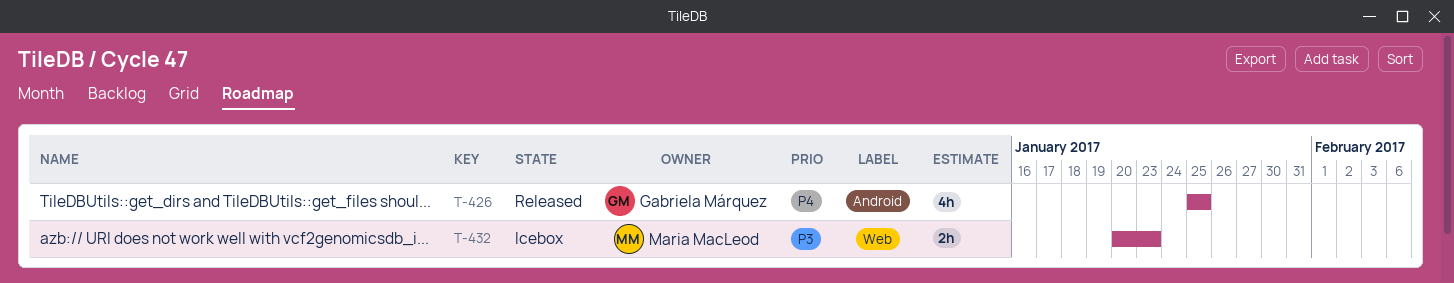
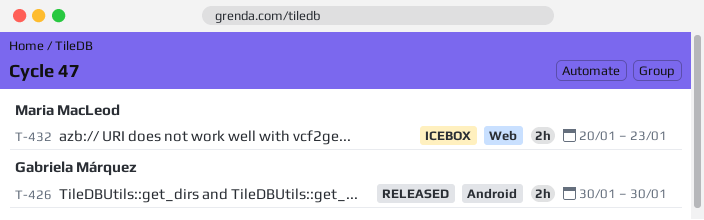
T-426, estimate: 4h -> 2h
T-426, start: Jan 25 -> Jan 30
T-426, due: Jan 25 -> Jan 30

